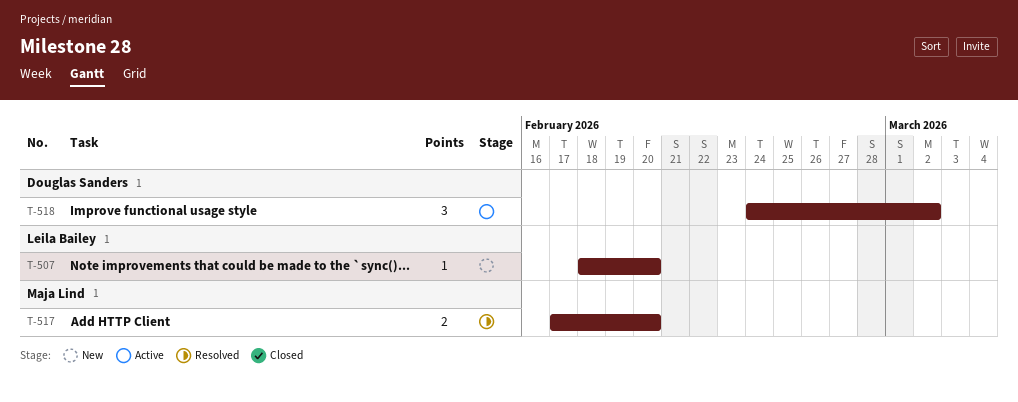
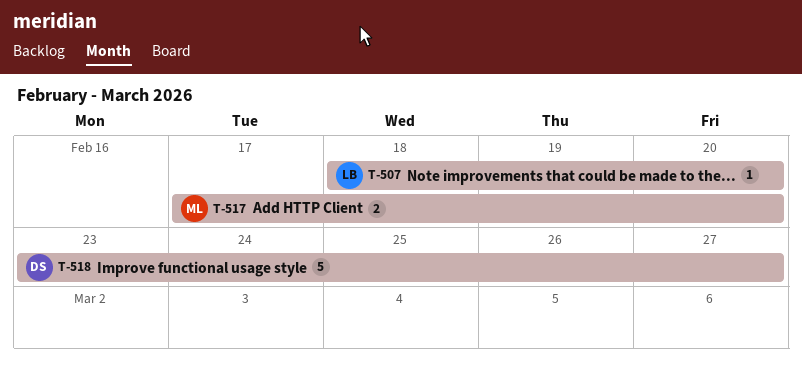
T-518, estimate: 3 -> 5
T-518, start: Feb 24 -> Feb 23
T-518, due: Mar 2 -> Feb 27

